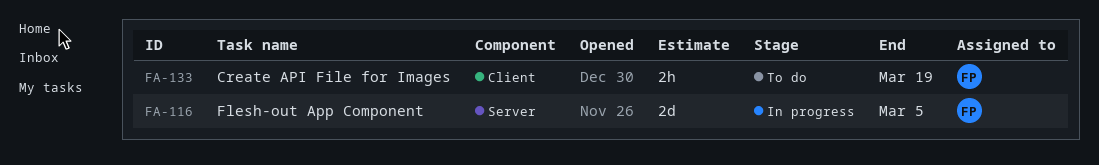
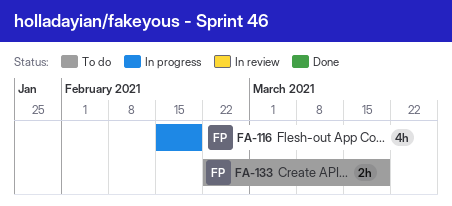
FA-116, estimate: 2d -> 4h
FA-116, due: Mar 5 -> Feb 19

